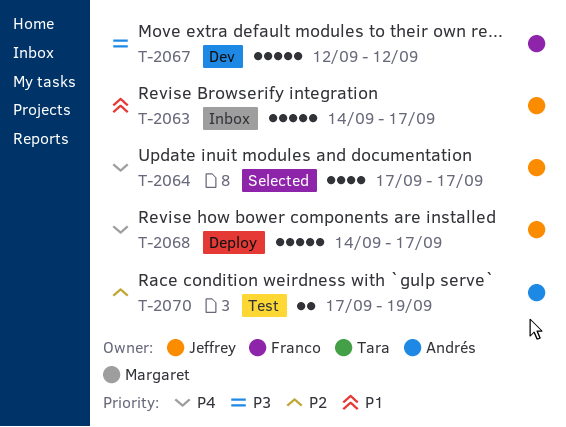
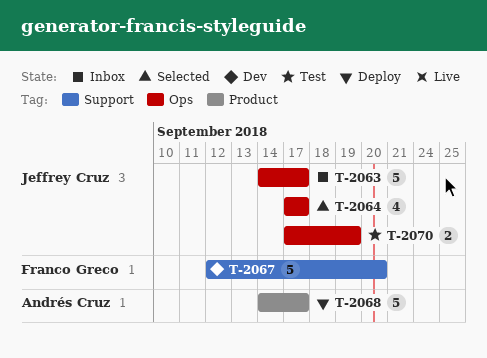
T-2067, due: Sep 12 -> Sep 20
T-2068, owner: Jeffrey Cruz -> Andrés Cruz
T-2070, owner: Andrés Cruz -> Jeffrey Cruz

